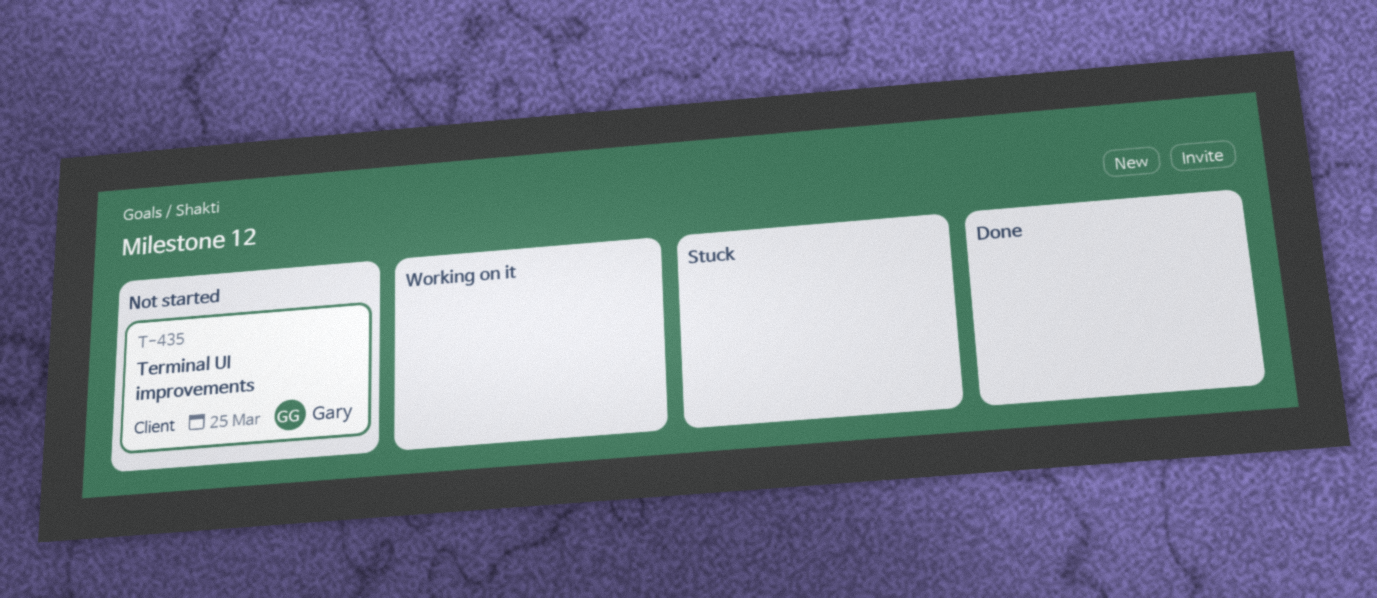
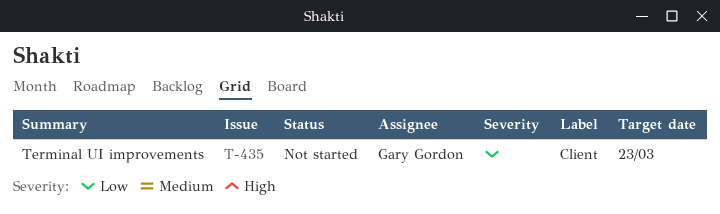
T-435, due: Mar 25 -> Mar 23

